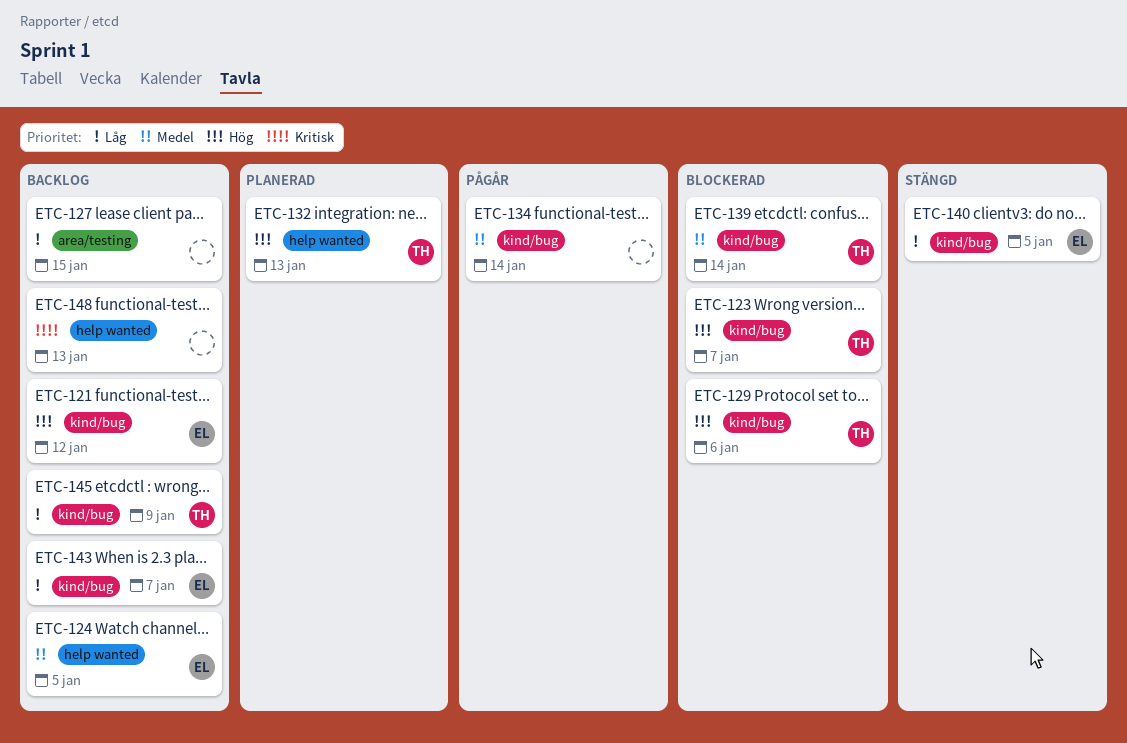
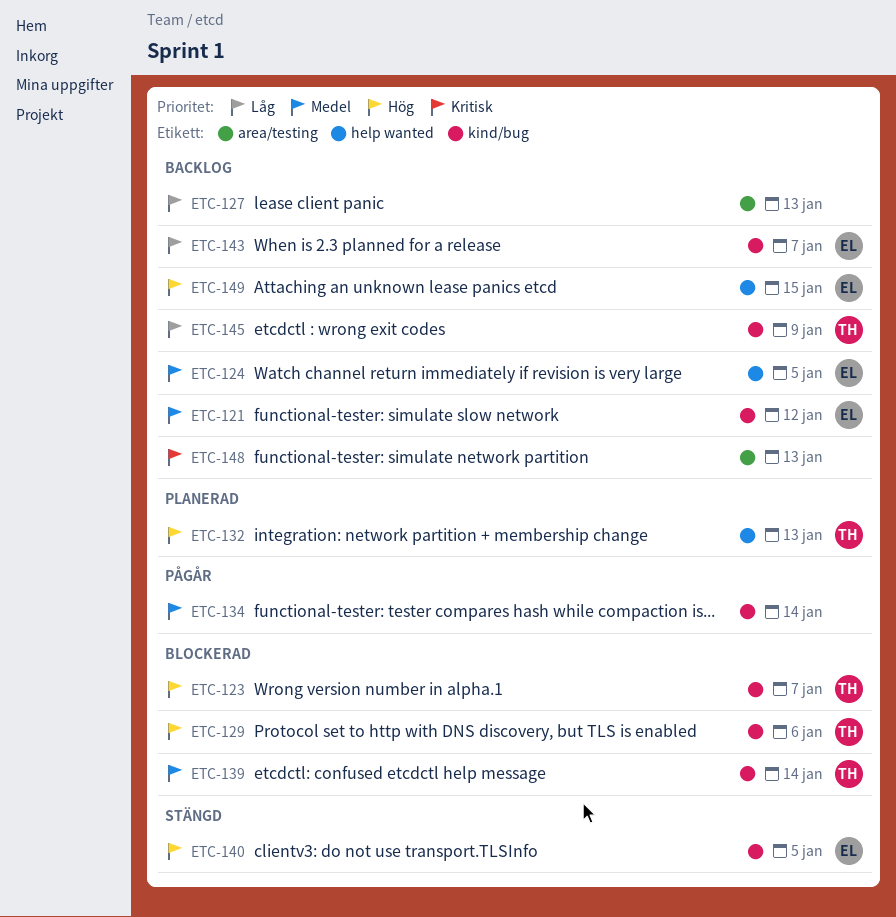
ETC-121, priority: Hög -> Medel
ETC-127, due: Jan 15 -> Jan 13
ETC-140, priority: Låg -> Hög
ETC-148, label: help wanted -> area/testing
ETC-149: none -> present

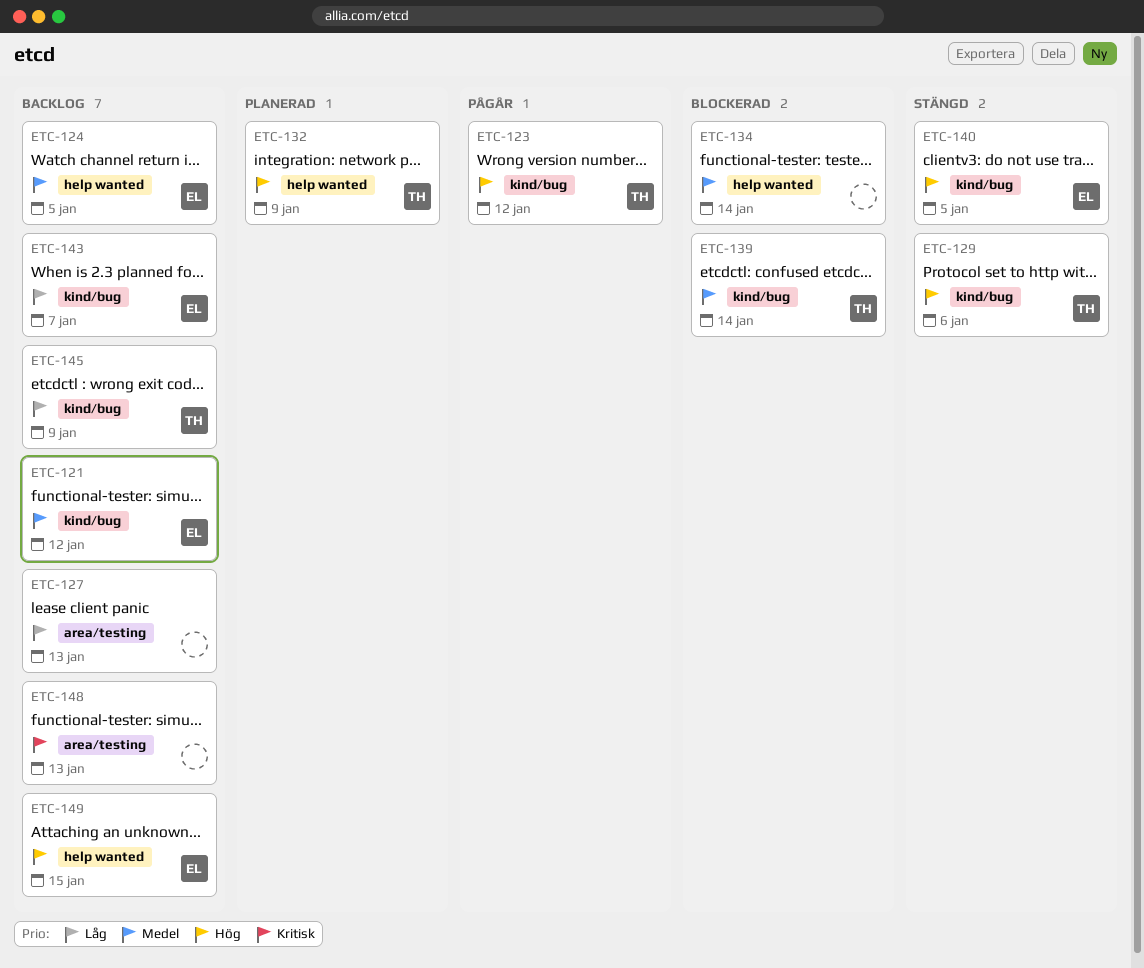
ETC-123, status: Blockerad -> Pågår
ETC-123, due: Jan 7 -> Jan 12
ETC-129, status: Blockerad -> Stängd
ETC-132, due: Jan 13 -> Jan 9
ETC-134, status: Pågår -> Blockerad
ETC-134, label: kind/bug -> help wanted

